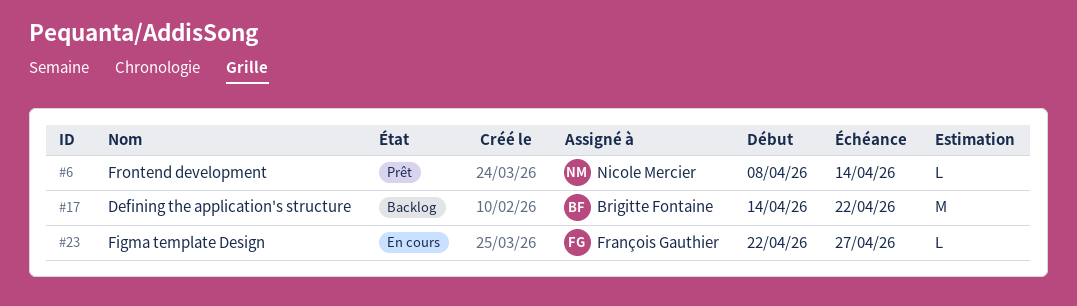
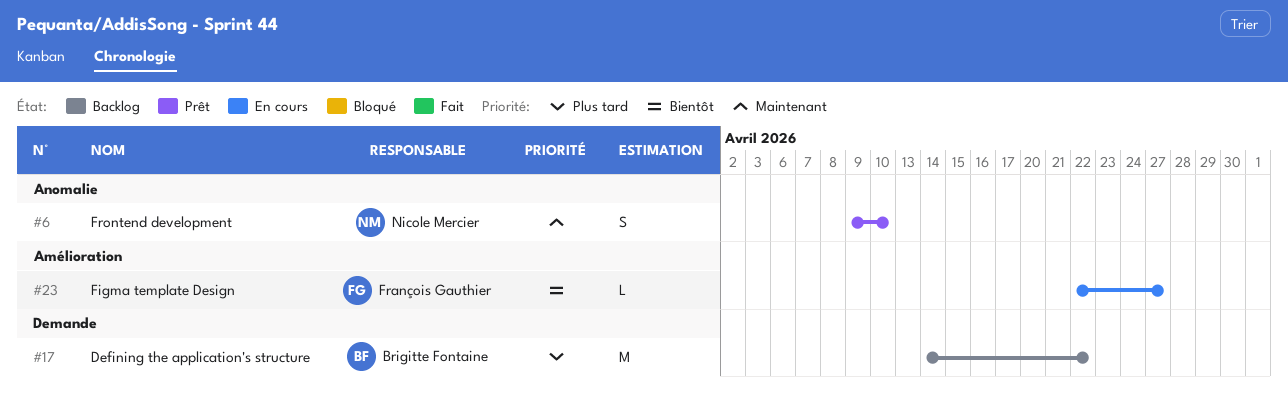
#6, estimate: L -> S
#6, start: Apr 8 -> Apr 9
#6, due: Apr 14 -> Apr 10

